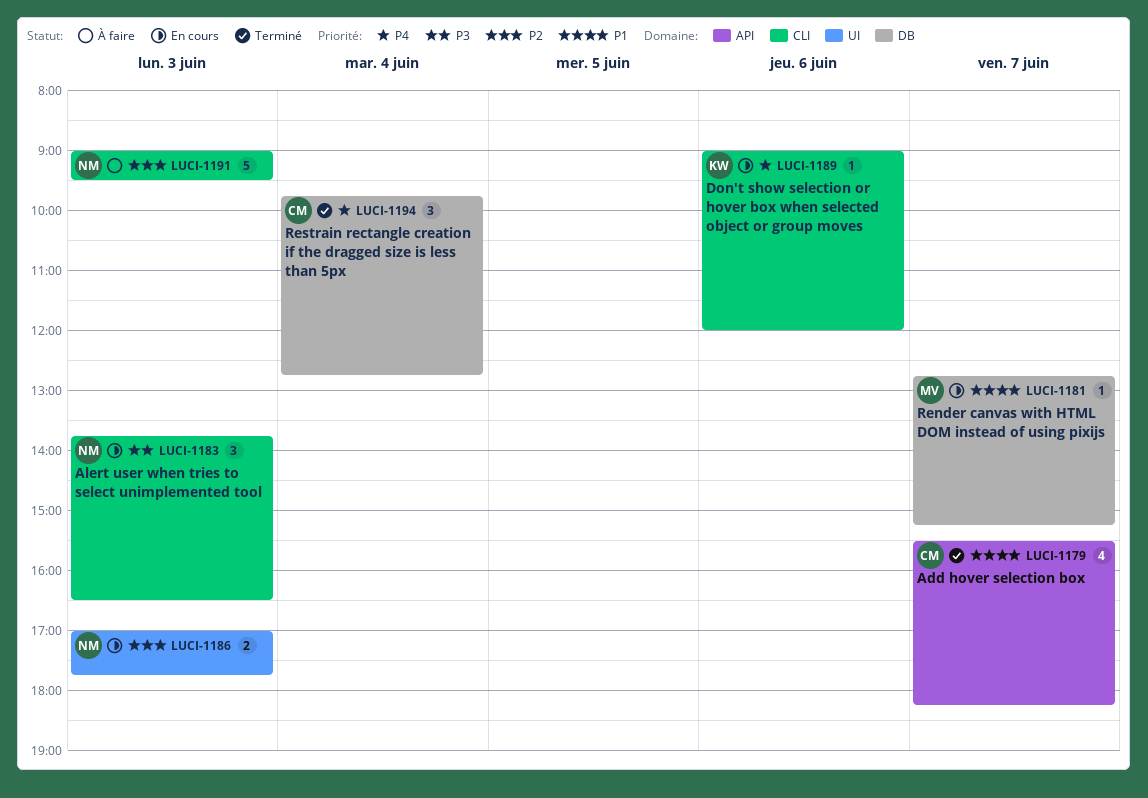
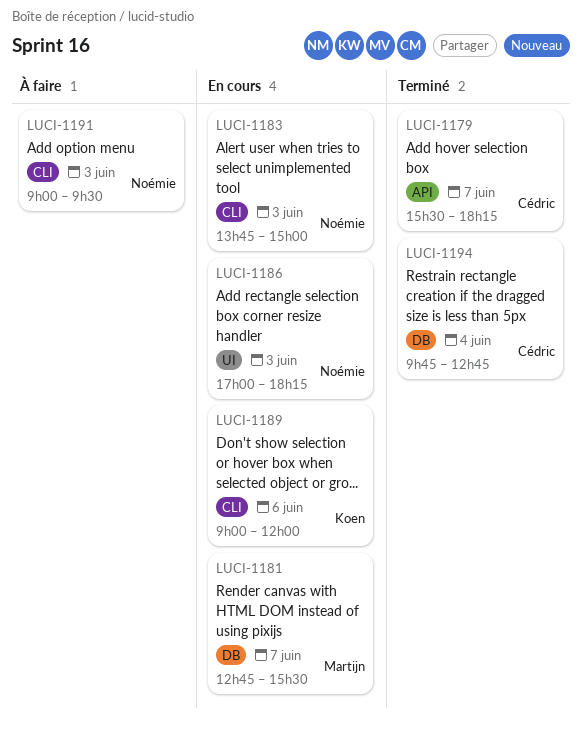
LUCI-1181, ends: 15:15 -> 15:30
LUCI-1183, ends: 16:30 -> 15:00
LUCI-1186, ends: 17:45 -> 18:15

